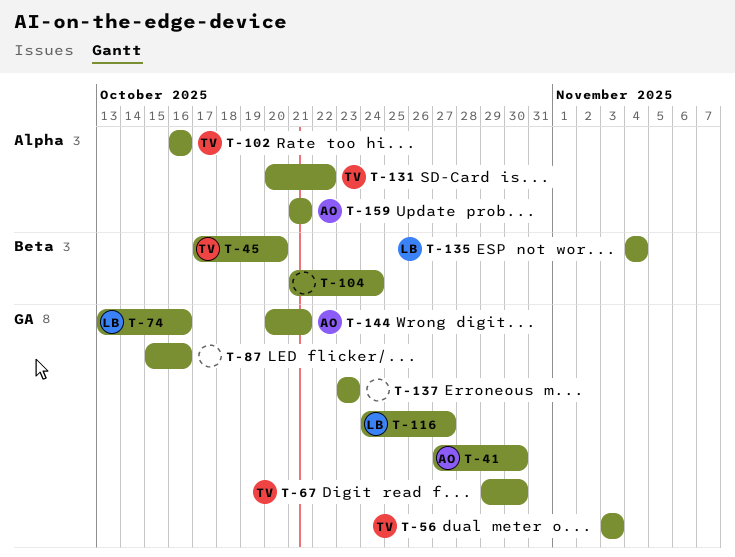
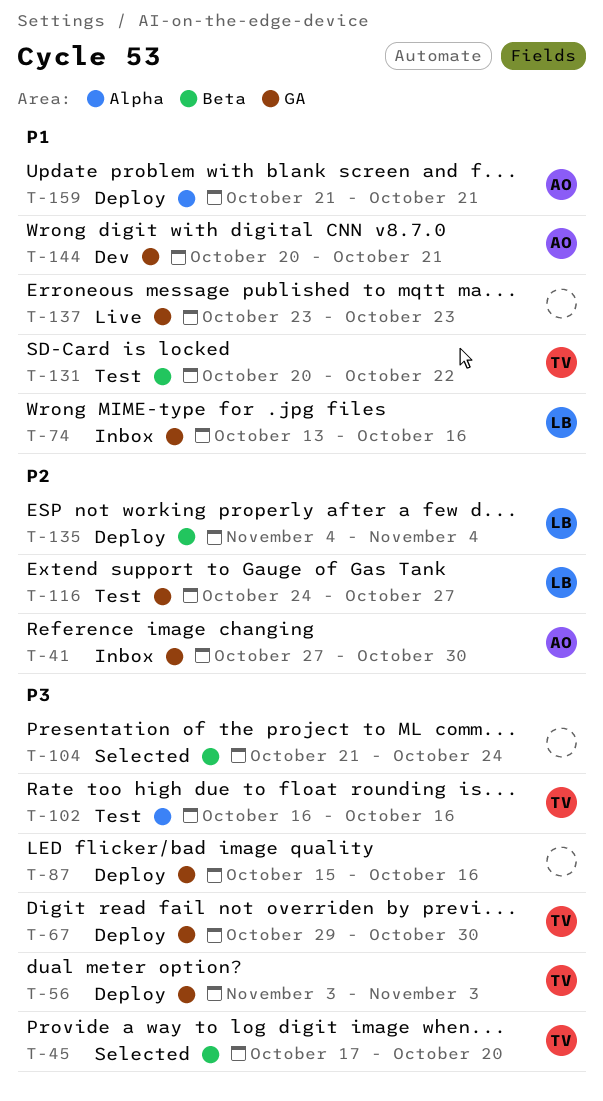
T-131, label: Alpha -> Beta

